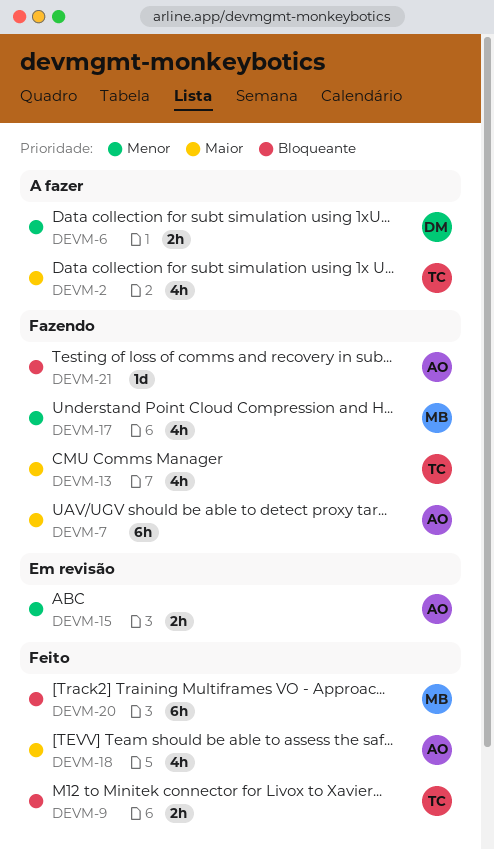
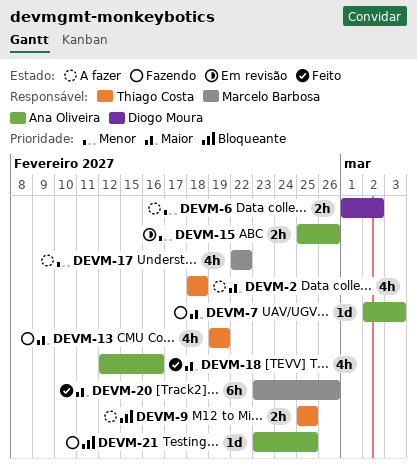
DEVM-7, estimate: 6h -> 1d
DEVM-9, status: Feito -> A fazer
DEVM-17, status: Fazendo -> A fazer
DEVM-20, priority: Bloqueante -> Maior

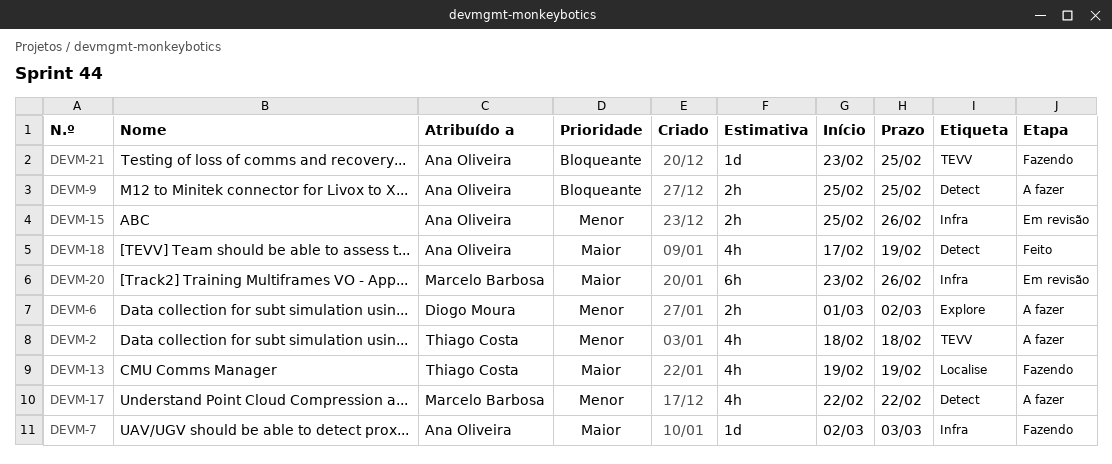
DEVM-2, priority: Maior -> Menor
DEVM-9, owner: Thiago Costa -> Ana Oliveira
DEVM-18, start: Feb 12 -> Feb 17
DEVM-18, due: Feb 16 -> Feb 19
DEVM-20, status: Feito -> Em revisão

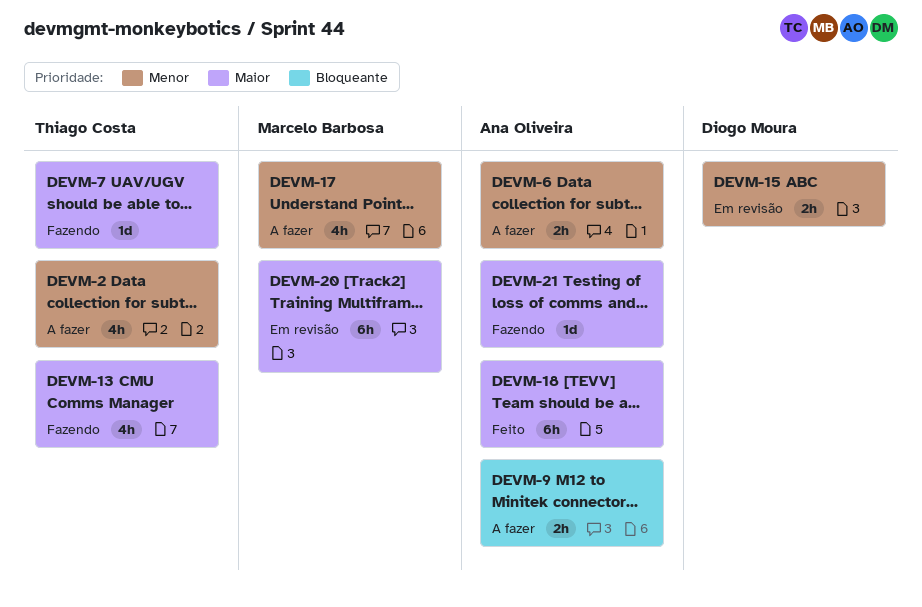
DEVM-6, owner: Diogo Moura -> Ana Oliveira
DEVM-7, owner: Ana Oliveira -> Thiago Costa
DEVM-15, owner: Ana Oliveira -> Diogo Moura
DEVM-18, estimate: 4h -> 6h
DEVM-21, priority: Bloqueante -> Maior

